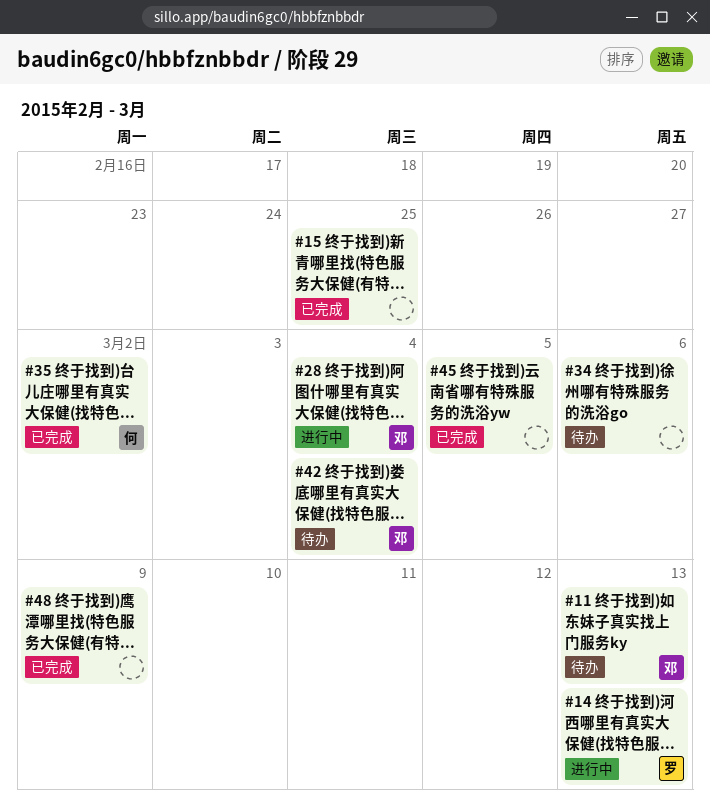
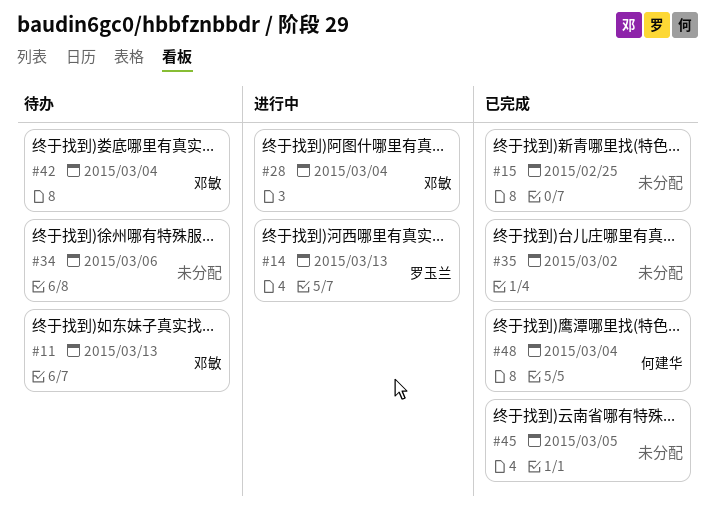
#35, owner: 何建华 -> none
#48, owner: none -> 何建华
#48, due: Mar 9 -> Mar 4

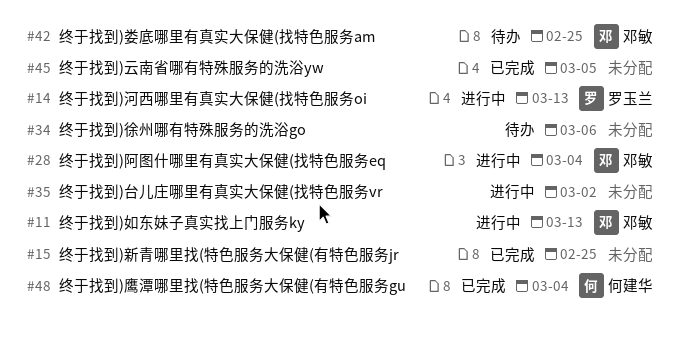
#11, status: 待办 -> 进行中
#35, status: 已完成 -> 进行中
#42, due: Mar 4 -> Feb 25

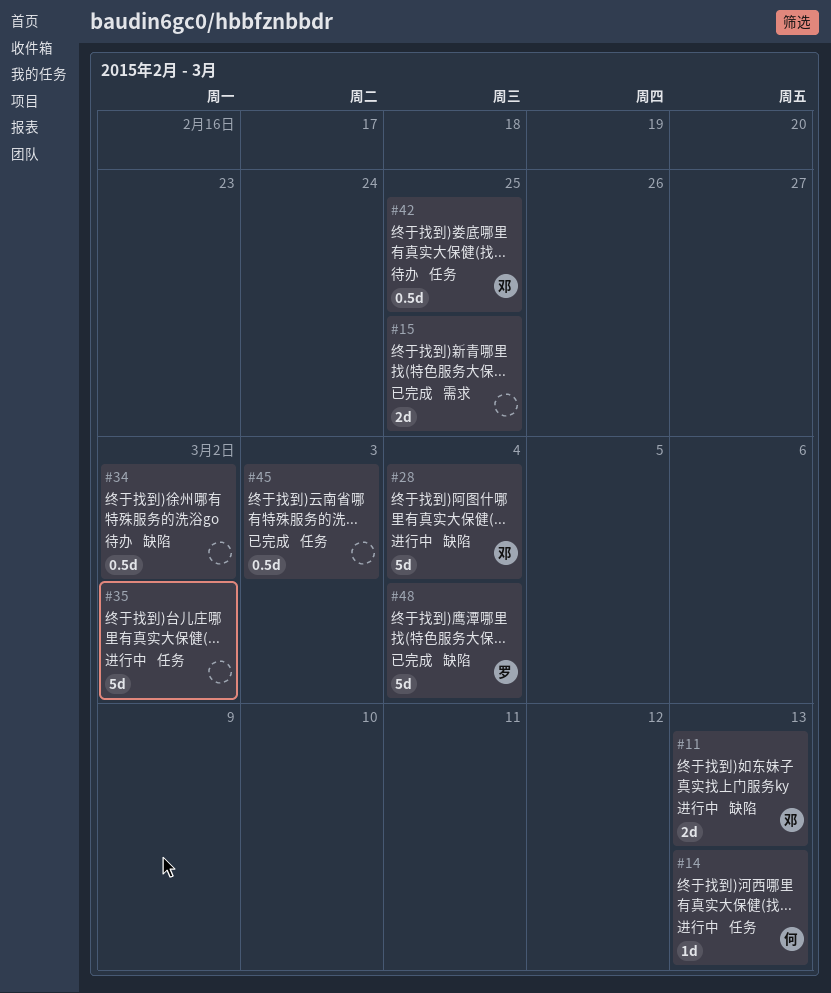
#14, owner: 罗玉兰 -> 何建华
#34, due: Mar 6 -> Mar 2
#45, due: Mar 5 -> Mar 3
#48, owner: 何建华 -> 罗玉兰

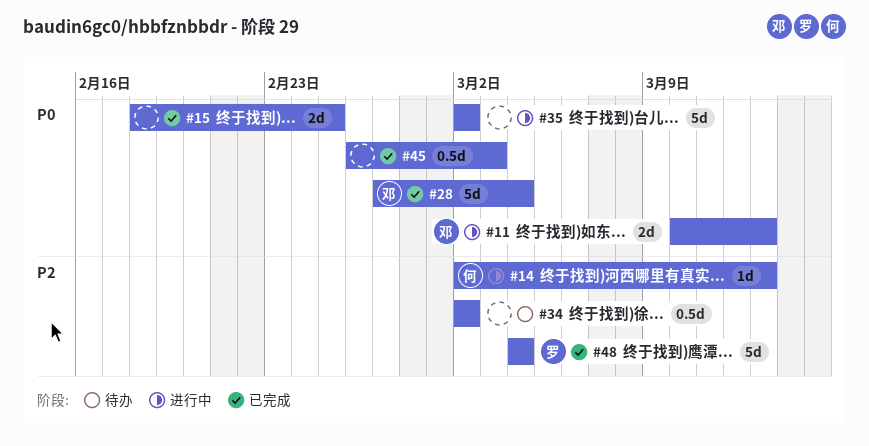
#28, status: 进行中 -> 已完成
#42: present -> none

